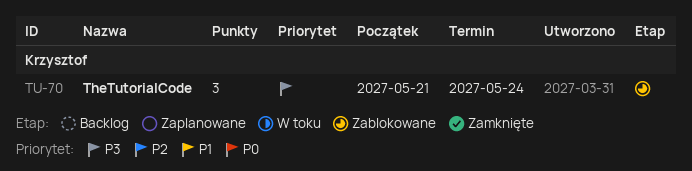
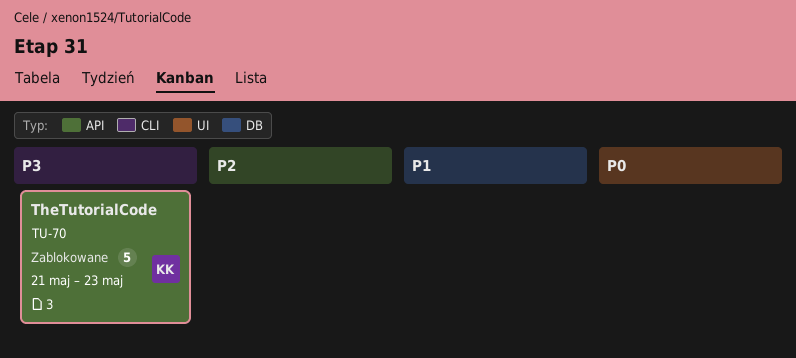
TU-70, estimate: 3 -> 5
TU-70, due: May 24 -> May 23

